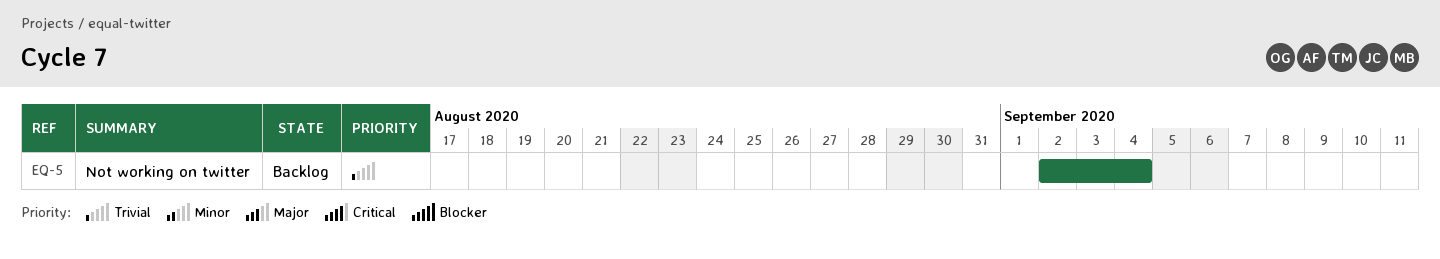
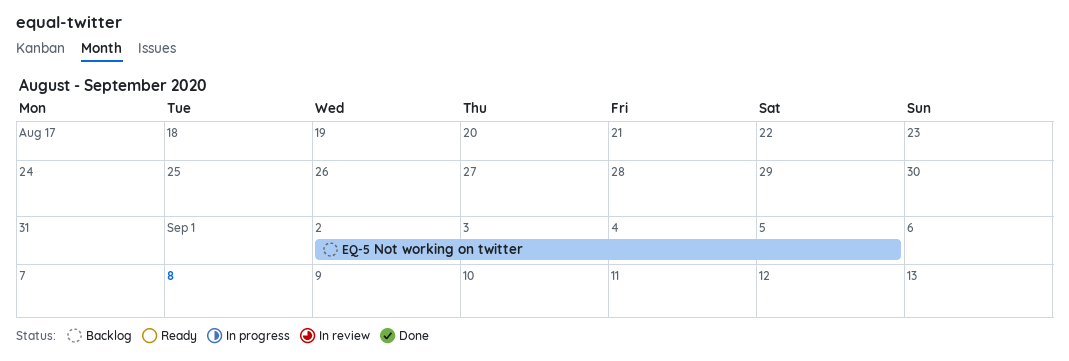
EQ-5, due: Sep 4 -> Sep 5

